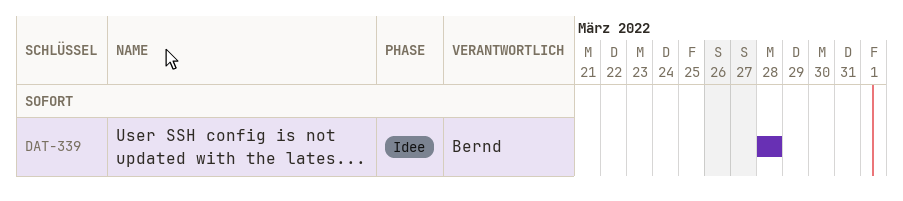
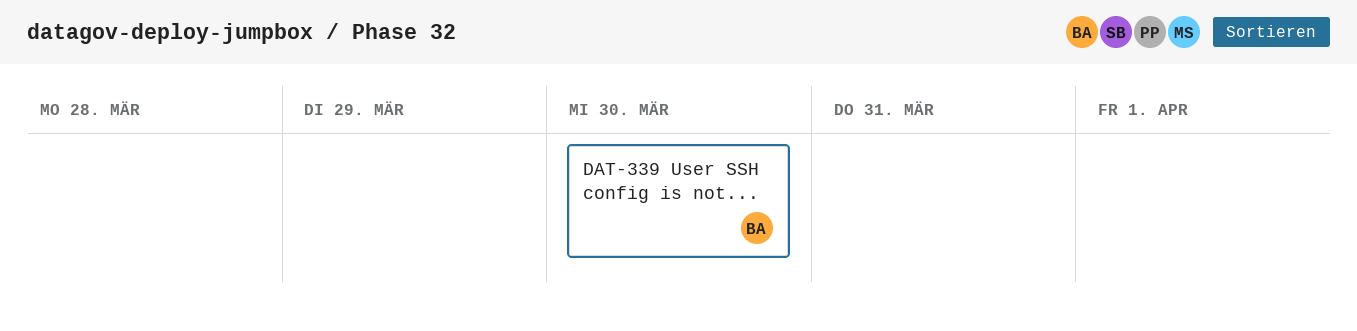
DAT-339, due: Mar 28 -> Mar 30

